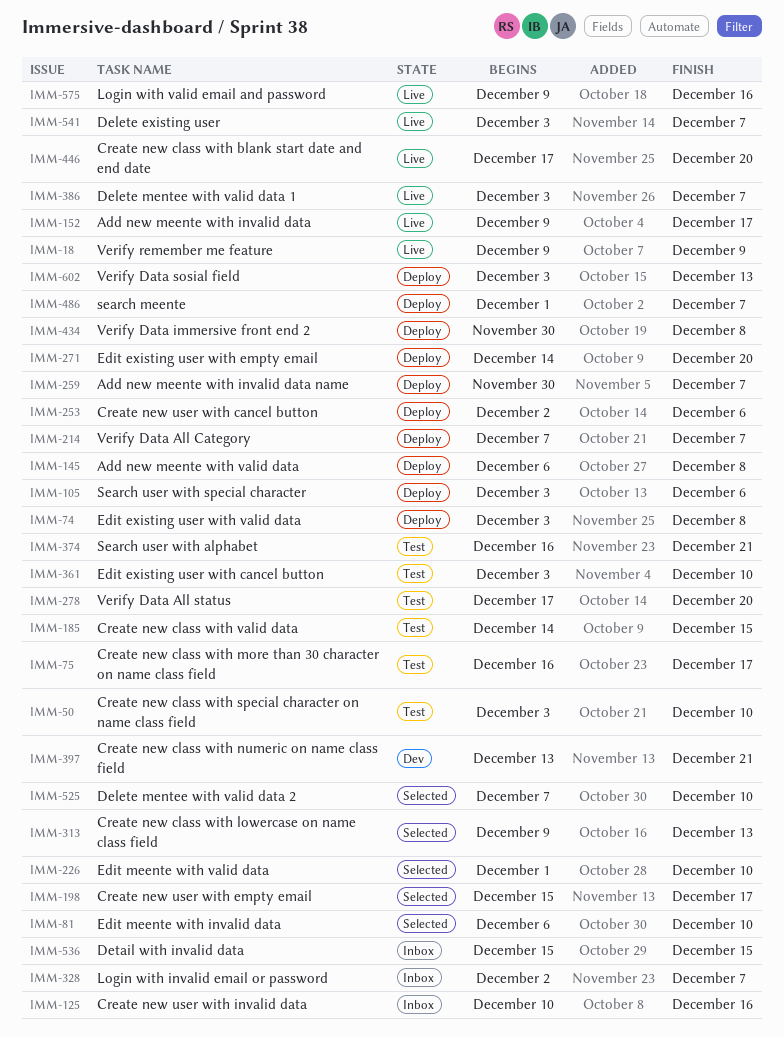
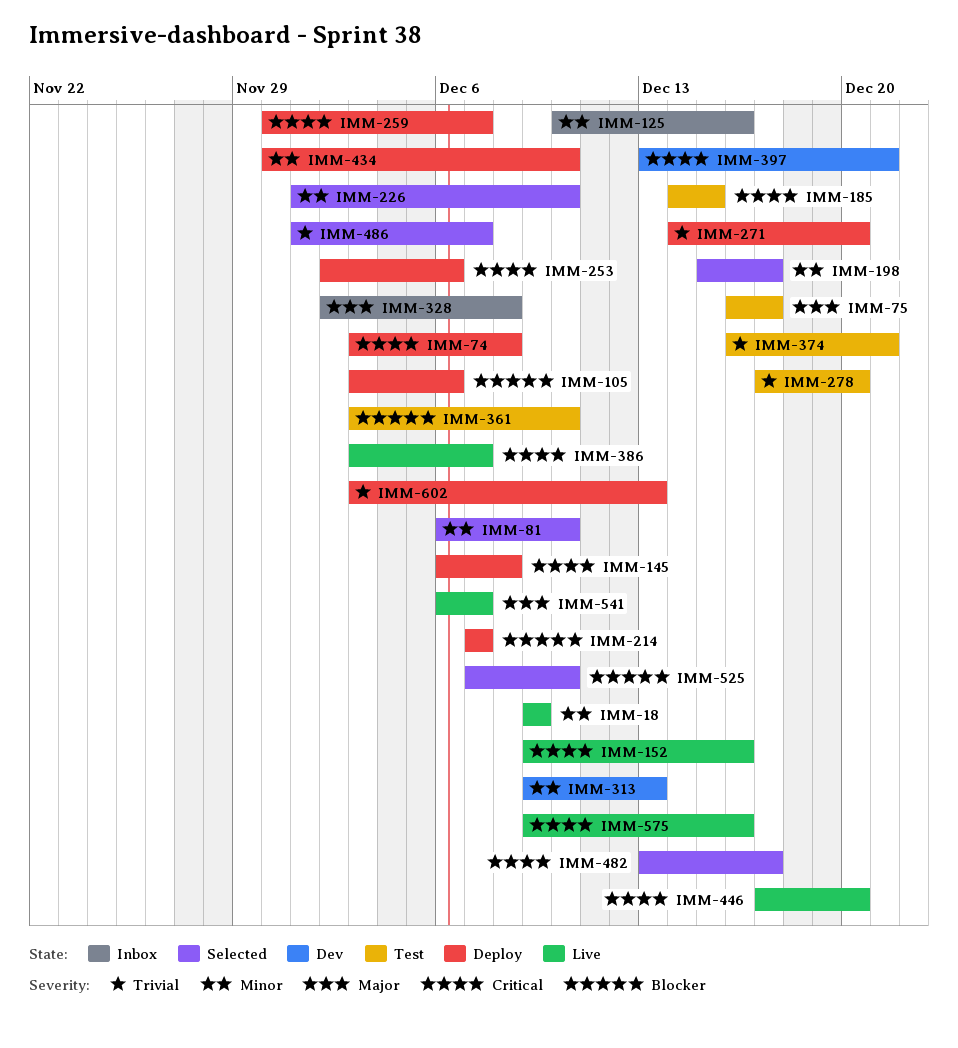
IMM-50: present -> none
IMM-152, due: Dec 17 -> Dec 16
IMM-313, status: Selected -> Dev
IMM-328, due: Dec 7 -> Dec 8
IMM-434, due: Dec 8 -> Dec 10
IMM-482: none -> present
IMM-486, status: Deploy -> Selected
IMM-536: present -> none
IMM-541, start: Dec 3 -> Dec 6

